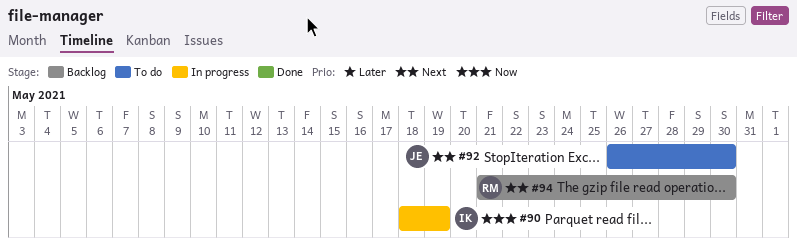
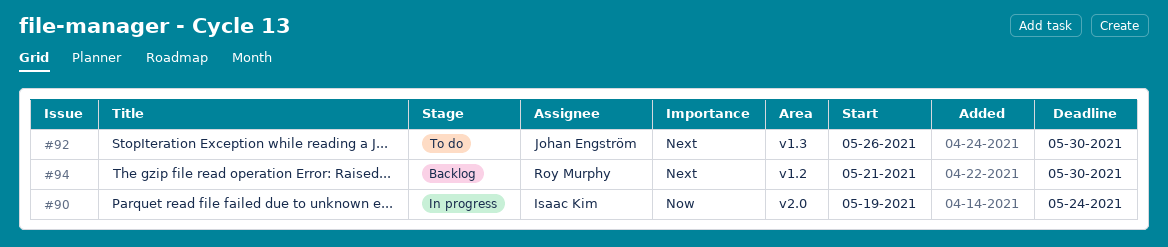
#90, start: May 18 -> May 19
#90, due: May 19 -> May 24

